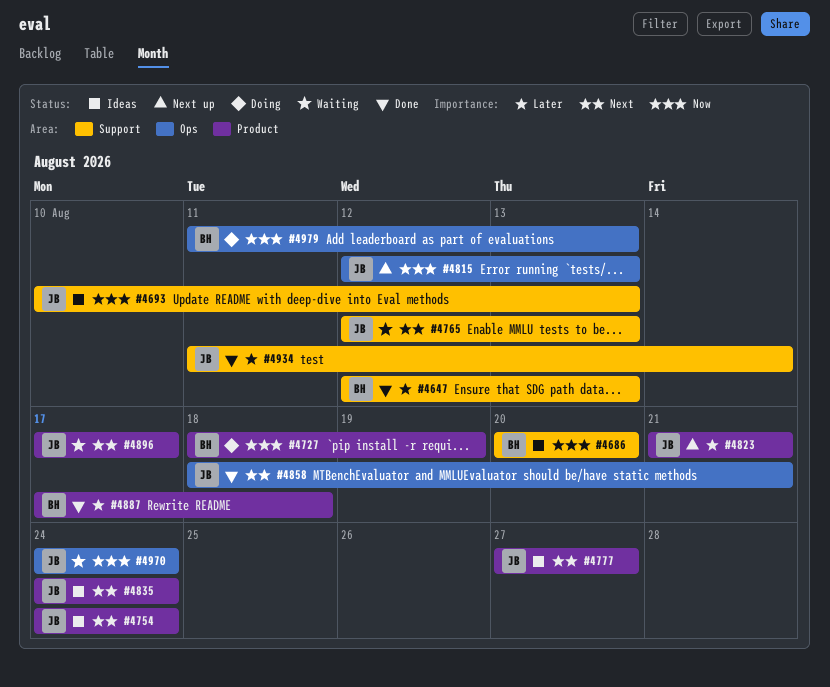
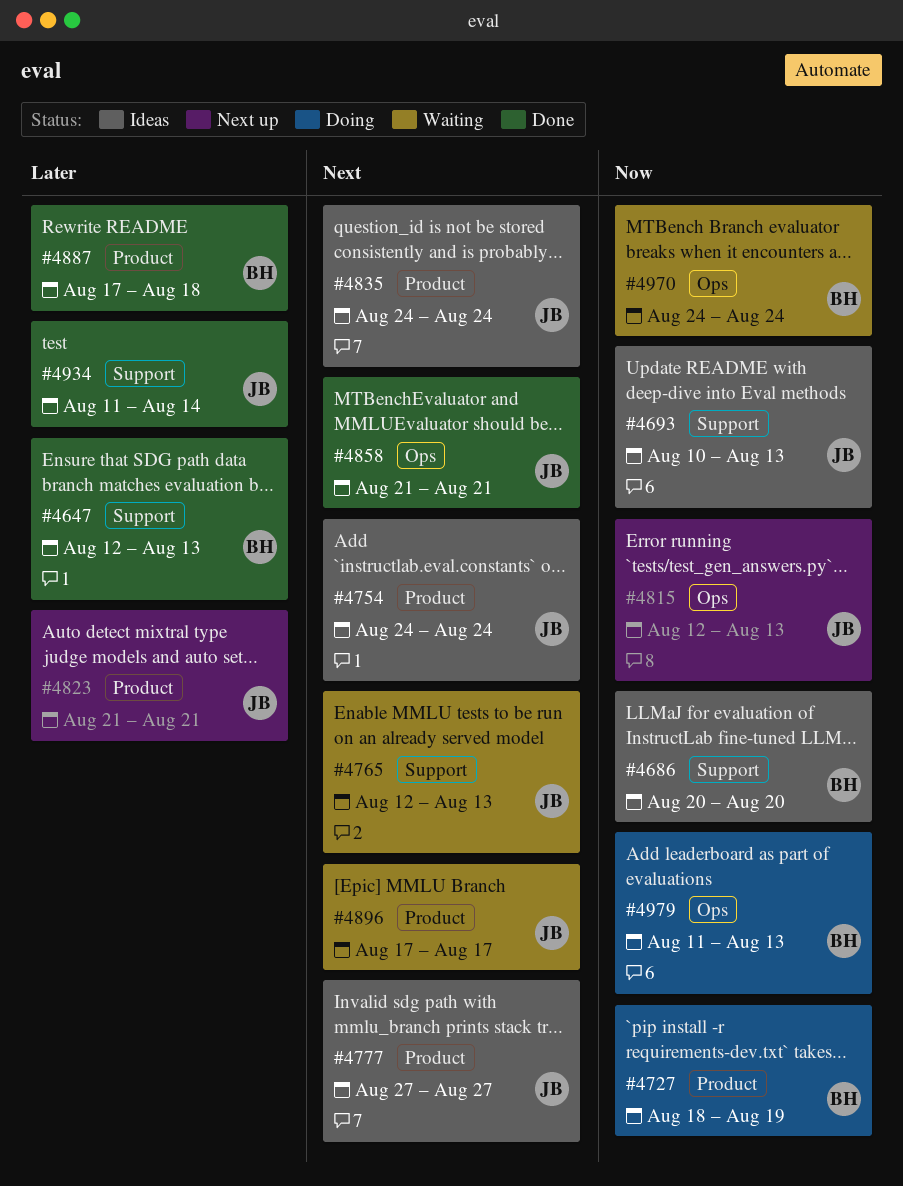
#4858, start: Aug 18 -> Aug 21
#4970, owner: JB -> BH

